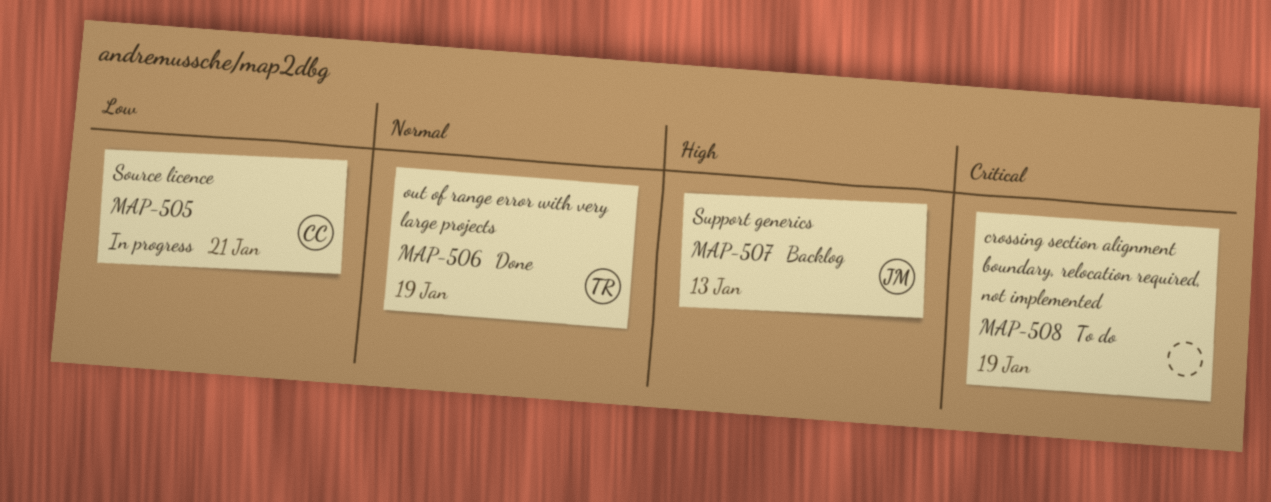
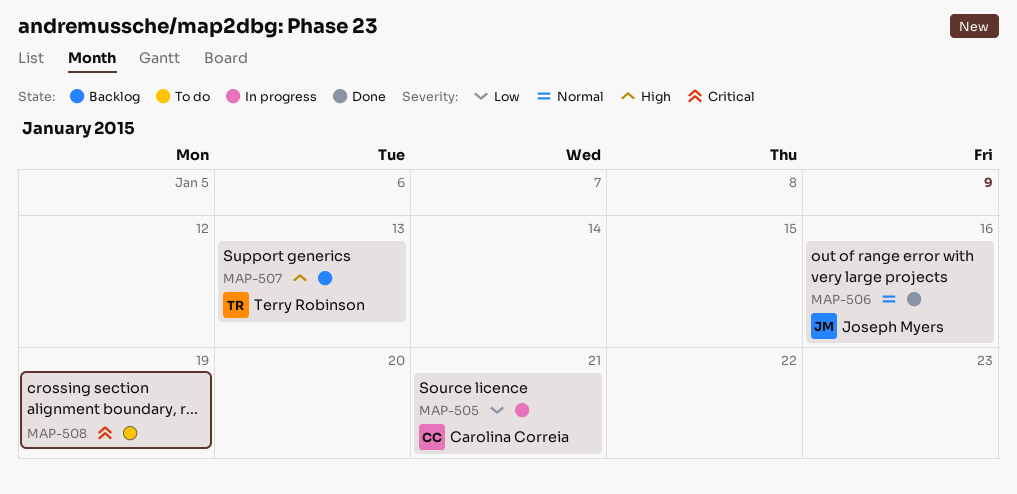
MAP-506, owner: Terry Robinson -> Joseph Myers
MAP-506, due: Jan 19 -> Jan 16
MAP-507, owner: Joseph Myers -> Terry Robinson

